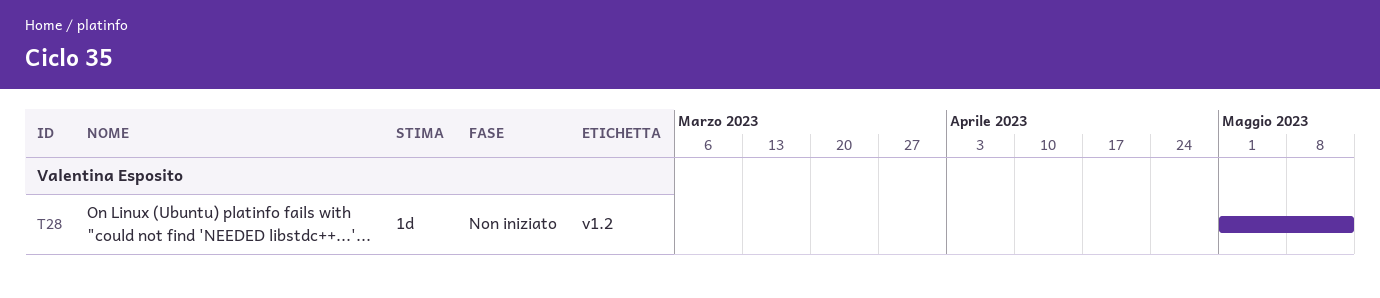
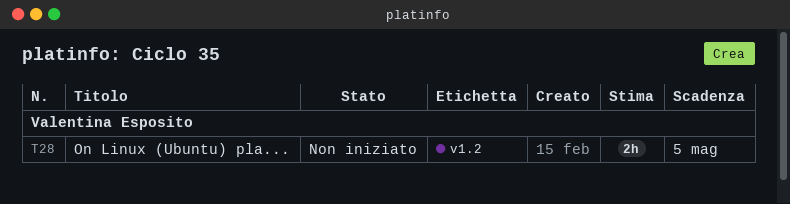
T28, estimate: 1d -> 2h
T28, due: May 12 -> May 5

